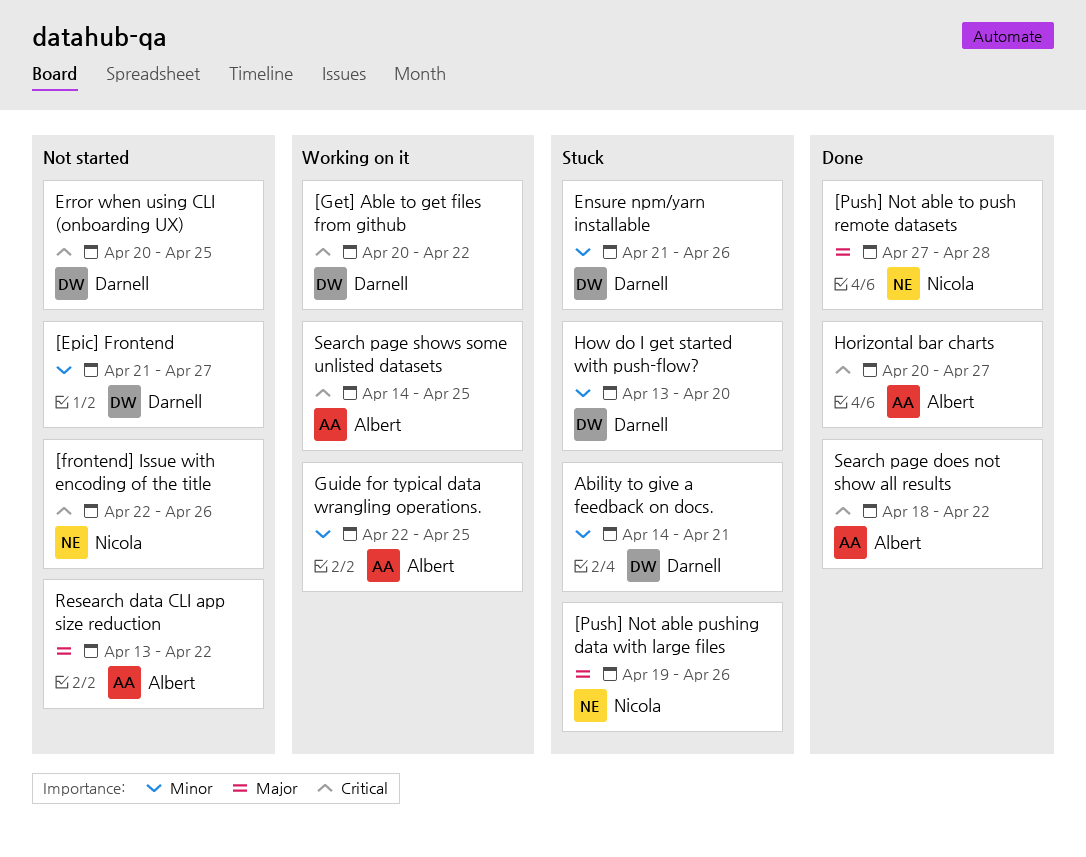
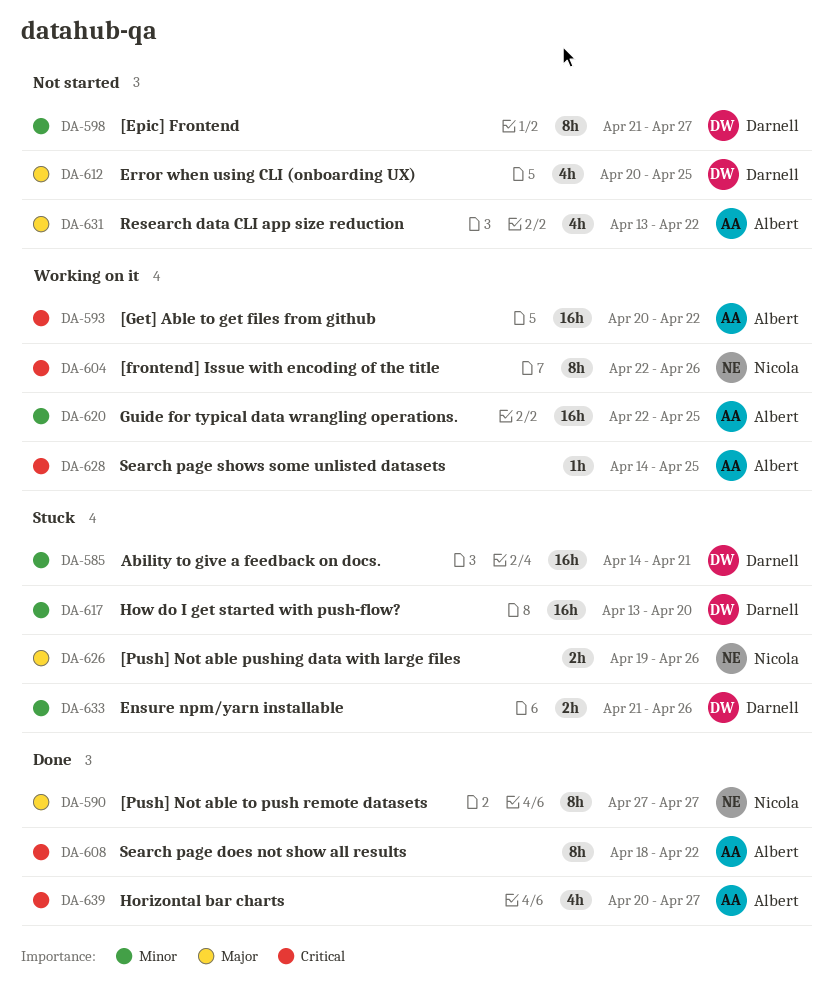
[frontend] Issue with encoding of the title, status: Not started -> Working on it
[Get] Able to get files from github, owner: Darnell -> Albert
[Push] Not able to push remote datasets, due: Apr 28 -> Apr 27
Error when using CLI (onboarding UX), priority: Critical -> Major

